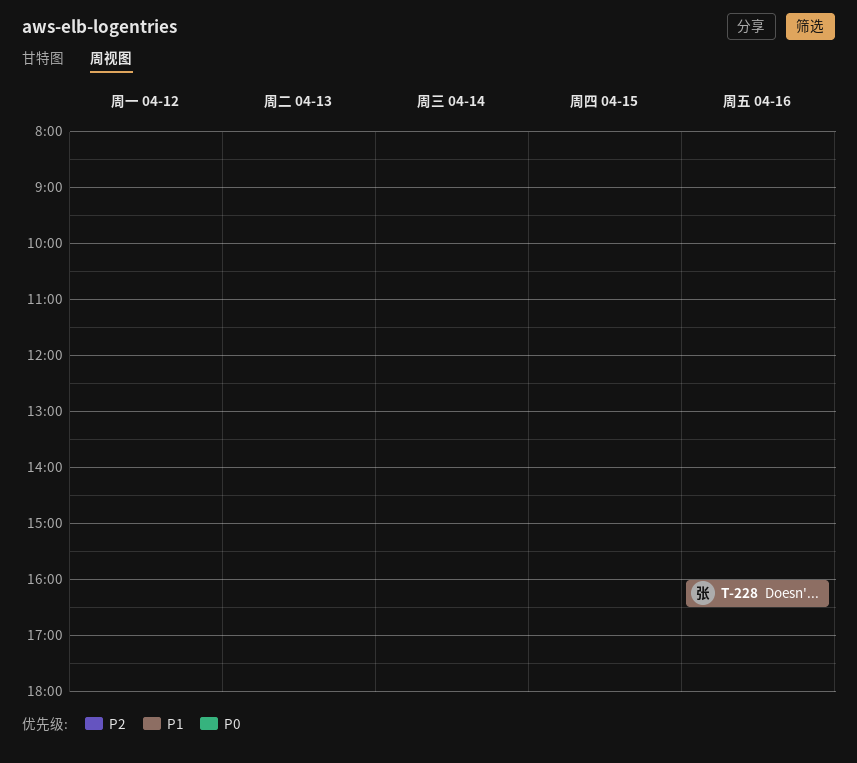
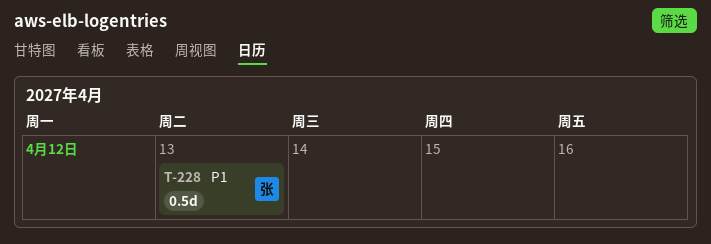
T-228, day: Apr 16 -> Apr 13

